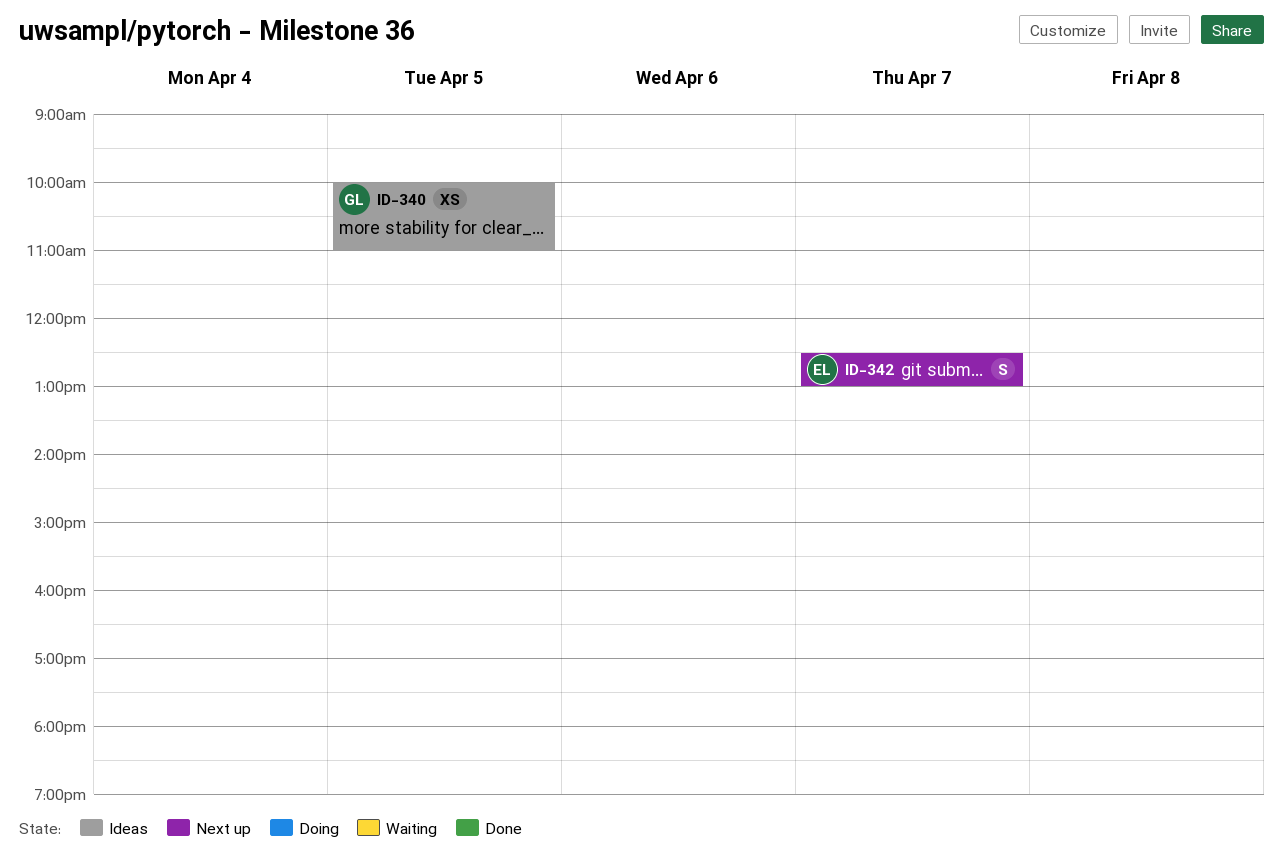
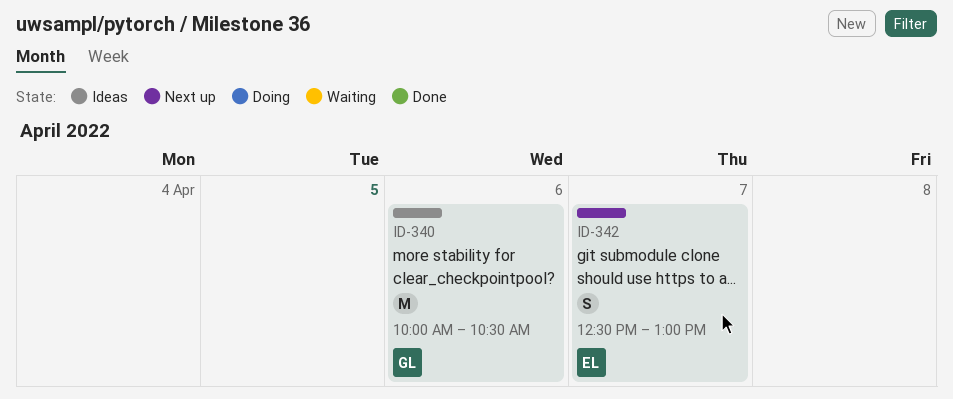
ID-340, estimate: XS -> M
ID-340, day: Apr 5 -> Apr 6
ID-340, ends: 11:00 -> 10:30

